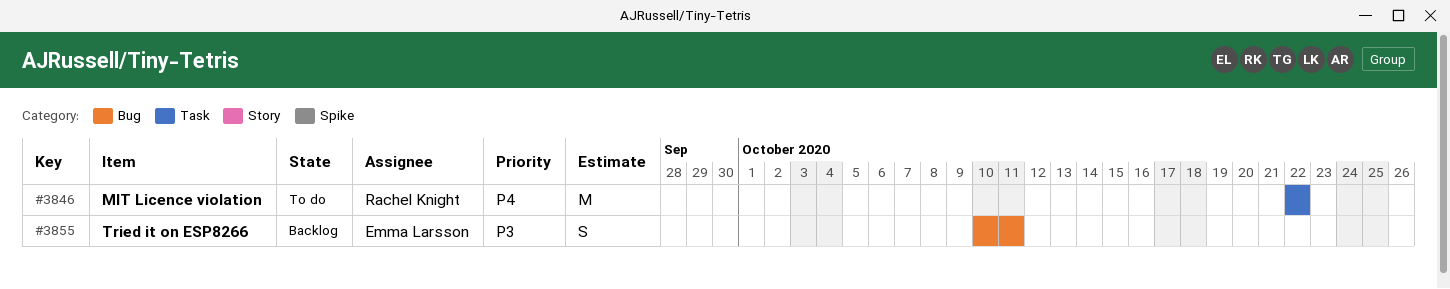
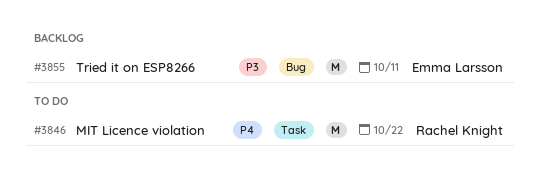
#3855, estimate: S -> M

